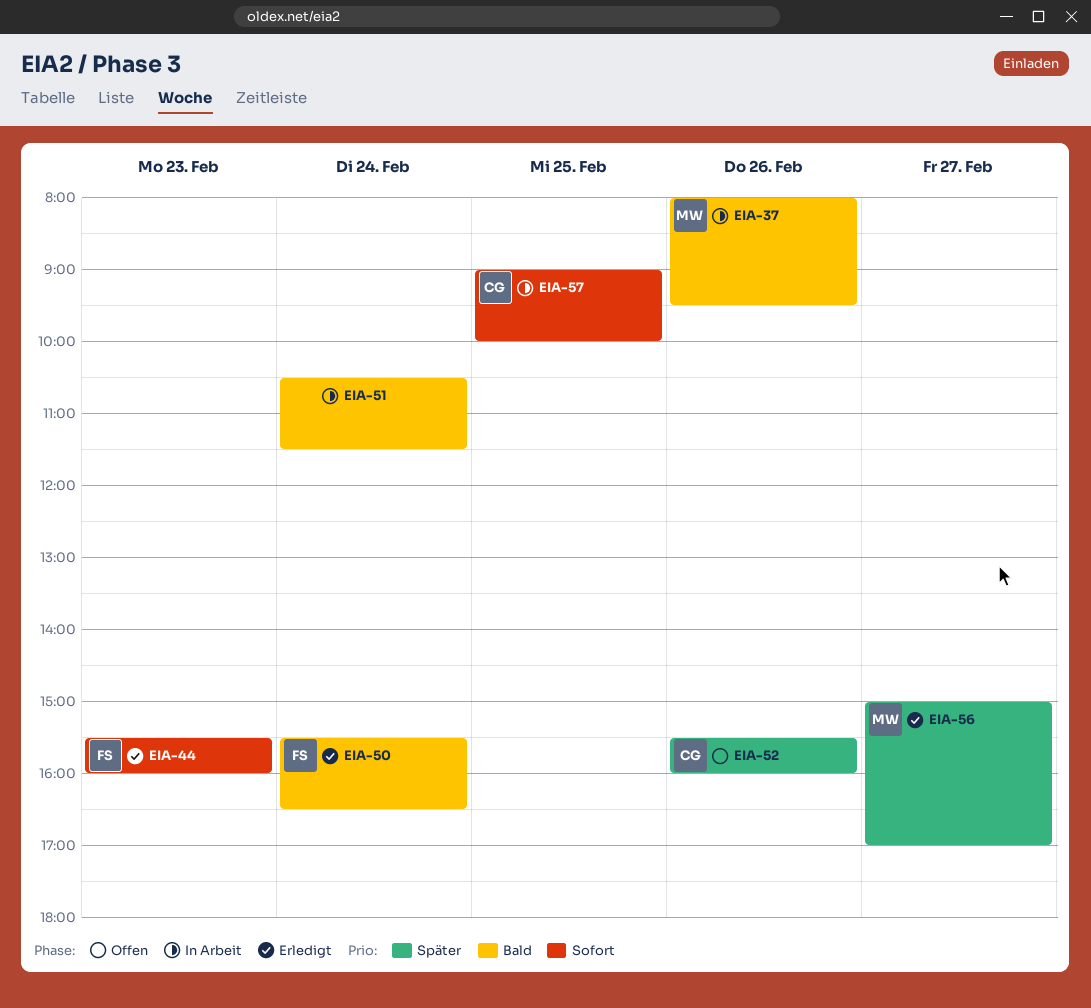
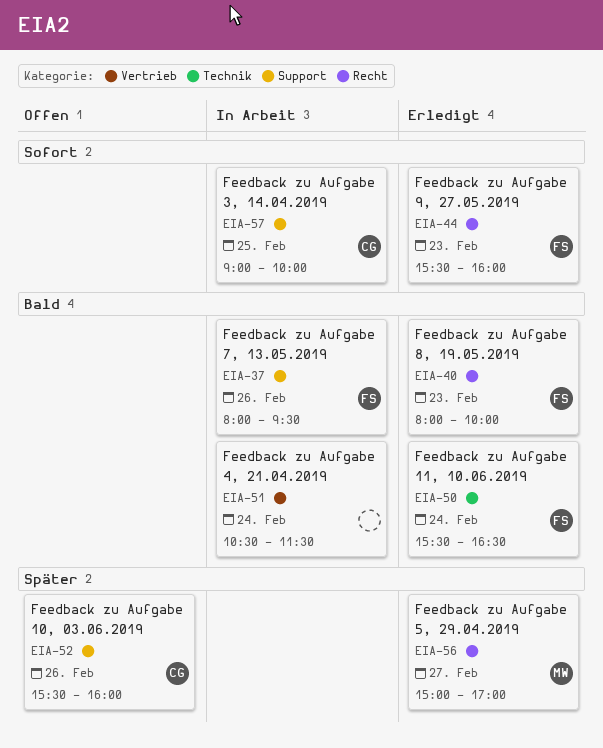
EIA-37, owner: MW -> FS
EIA-40: none -> present

